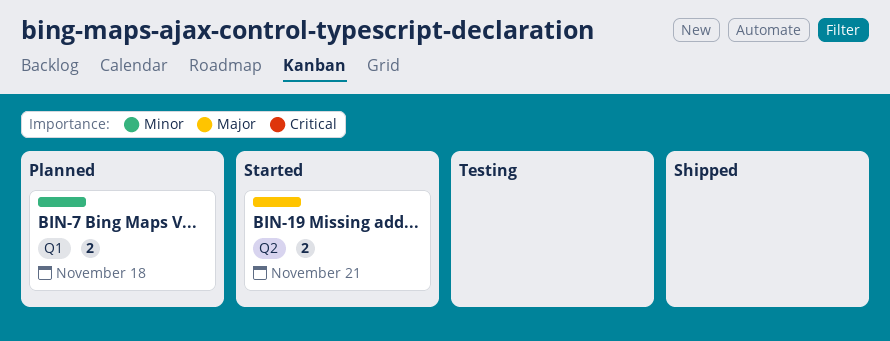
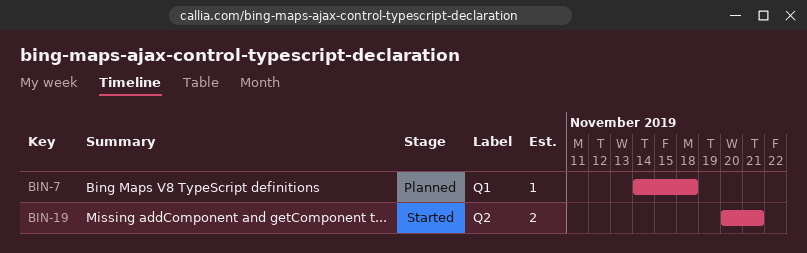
BIN-7, estimate: 2 -> 1

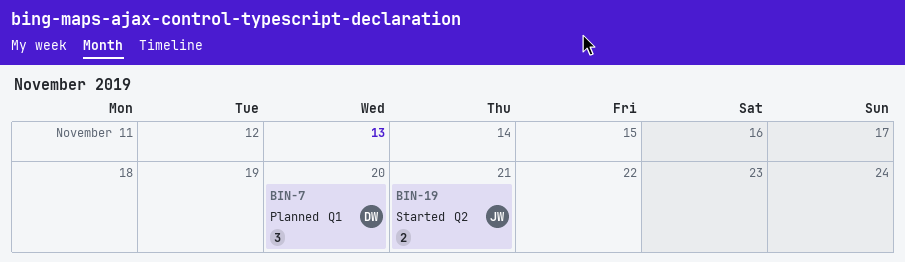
BIN-7, estimate: 1 -> 3
BIN-7, due: Nov 18 -> Nov 20

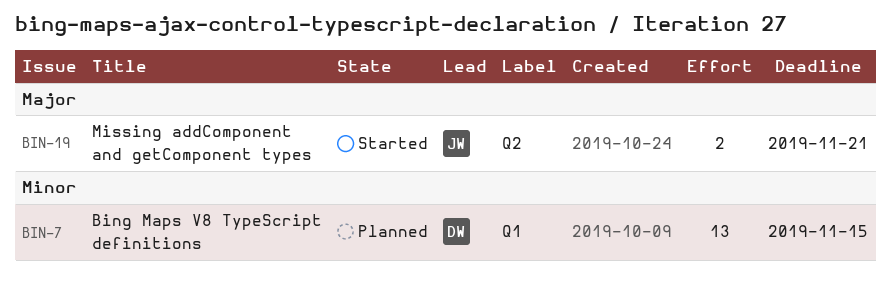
BIN-7, estimate: 3 -> 13
BIN-7, due: Nov 20 -> Nov 15

